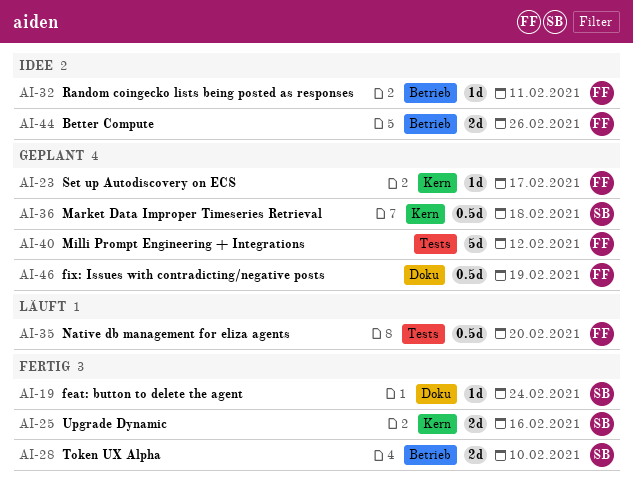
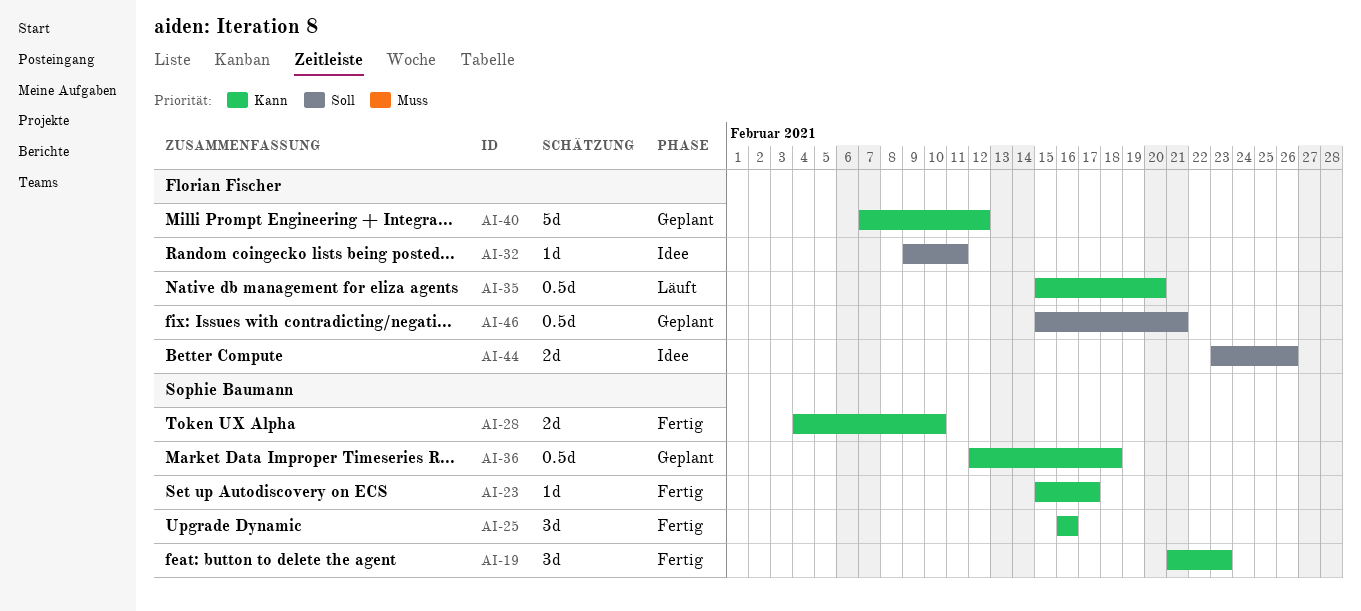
AI-19, estimate: 1d -> 3d
AI-19, due: Feb 24 -> Feb 23
AI-23, status: Geplant -> Fertig
AI-23, owner: Florian Fischer -> Sophie Baumann
AI-25, estimate: 2d -> 3d
AI-46, due: Feb 19 -> Feb 21

